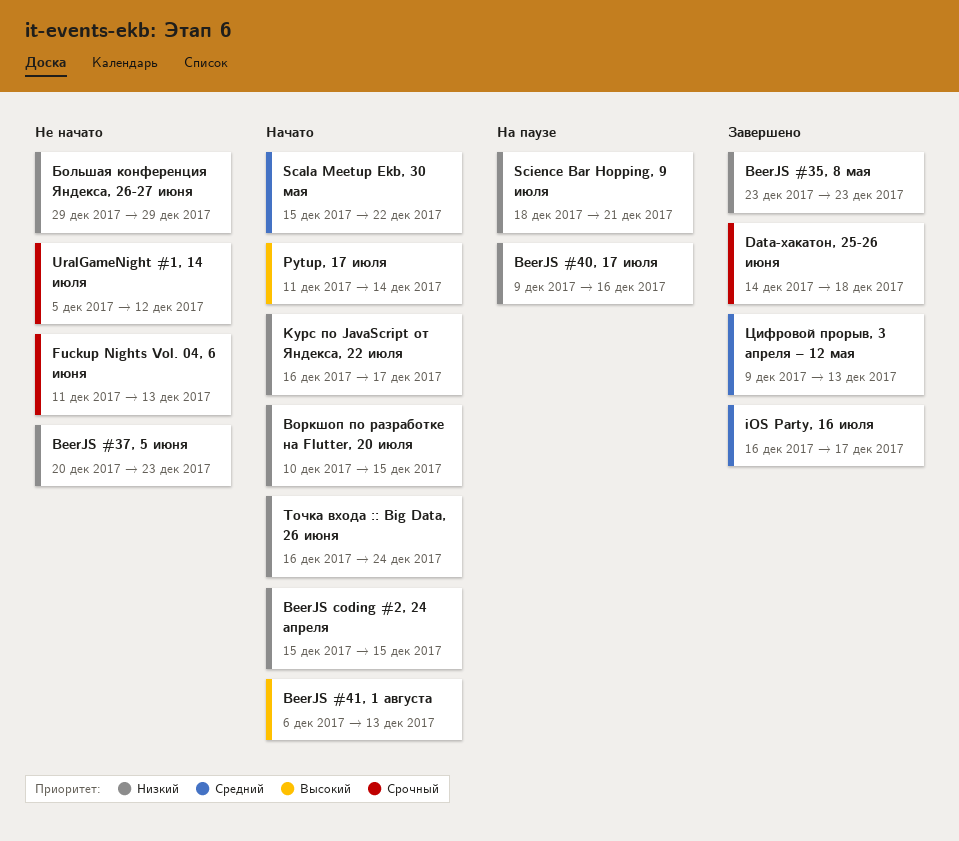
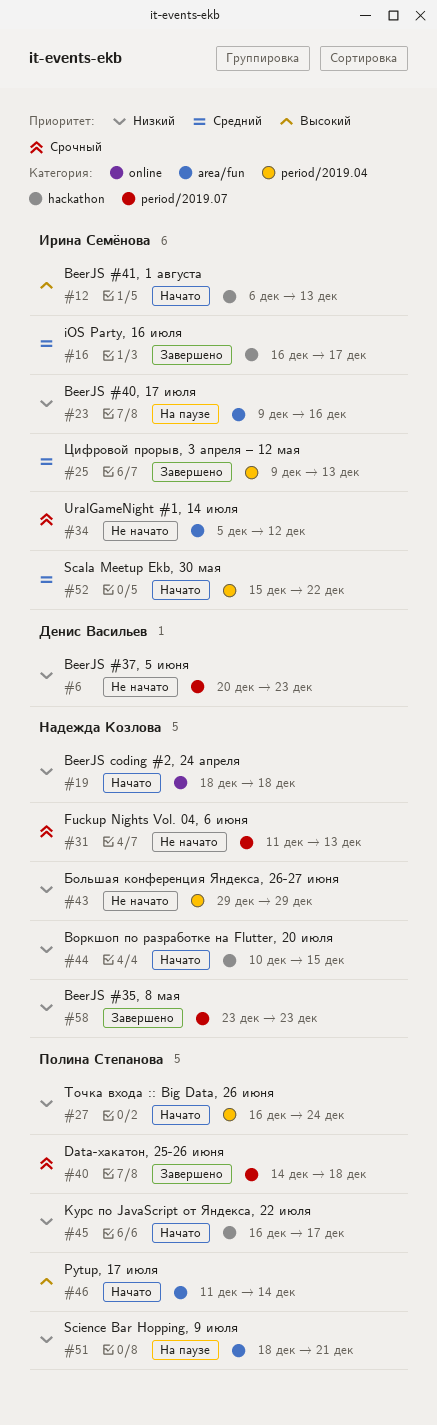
BeerJS coding #2, 24 апреля, start: Dec 15 -> Dec 18
BeerJS coding #2, 24 апреля, due: Dec 15 -> Dec 18

